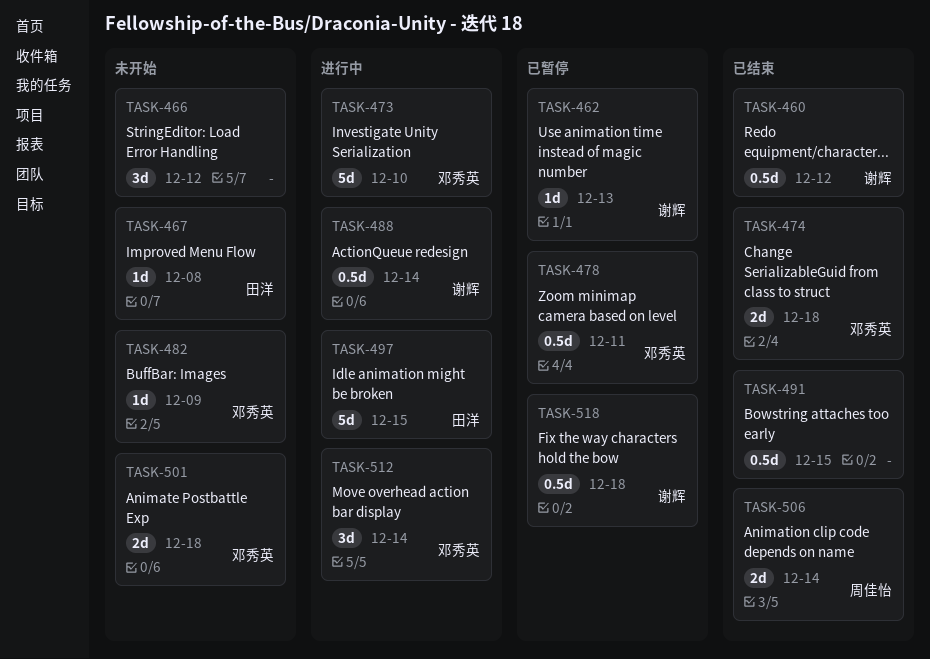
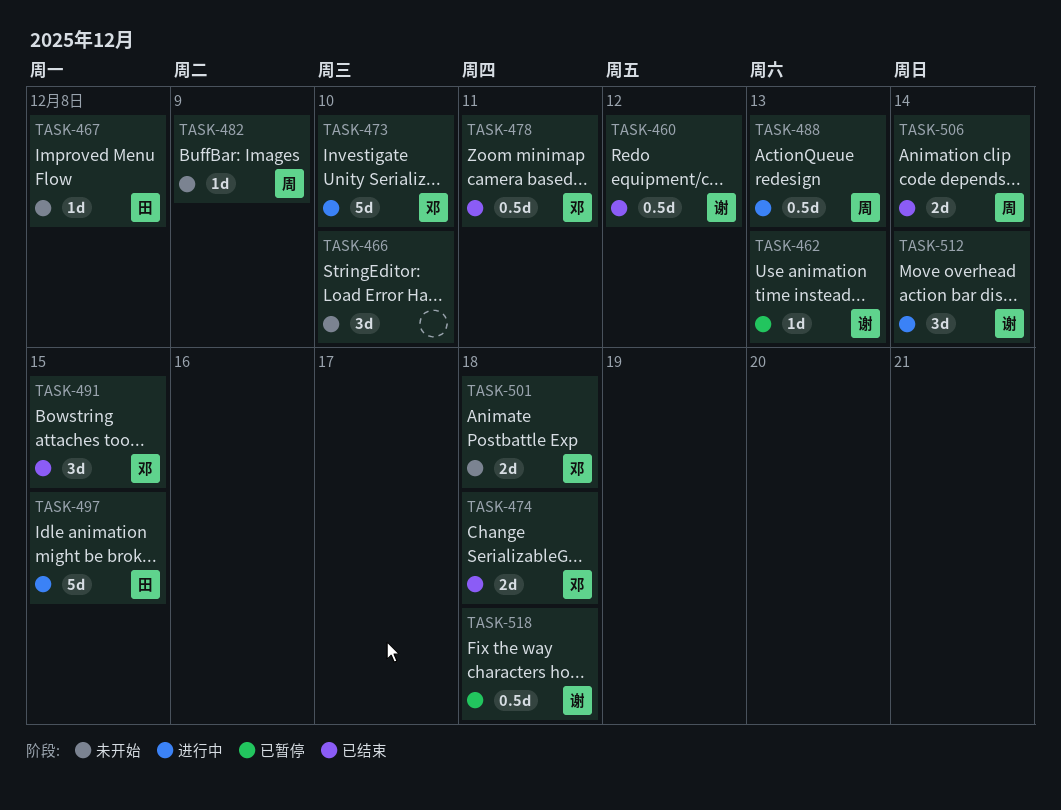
TASK-466, due: Dec 12 -> Dec 10
TASK-478, status: 已暂停 -> 已结束
TASK-482, owner: 邓秀英 -> 周佳怡
TASK-488, owner: 谢辉 -> 周佳怡
TASK-488, due: Dec 14 -> Dec 13
TASK-491, owner: none -> 邓秀英
TASK-491, estimate: 0.5d -> 3d
TASK-512, owner: 邓秀英 -> 谢辉

